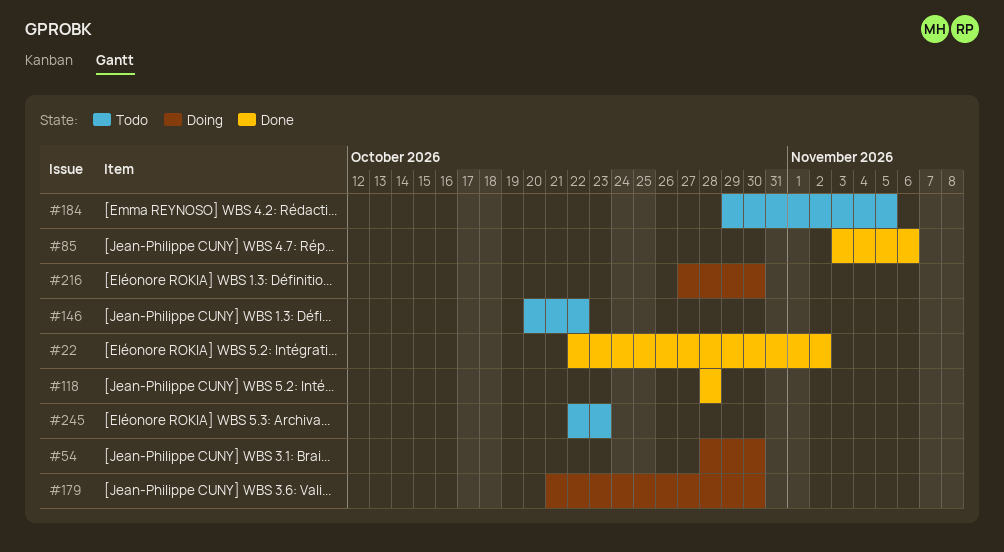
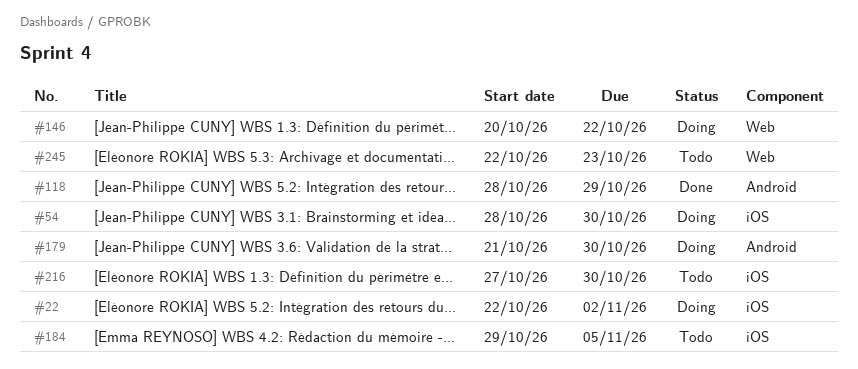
#22, status: Done -> Doing
#85: present -> none
#118, due: Oct 28 -> Oct 29
#146, status: Todo -> Doing
#216, status: Doing -> Todo

